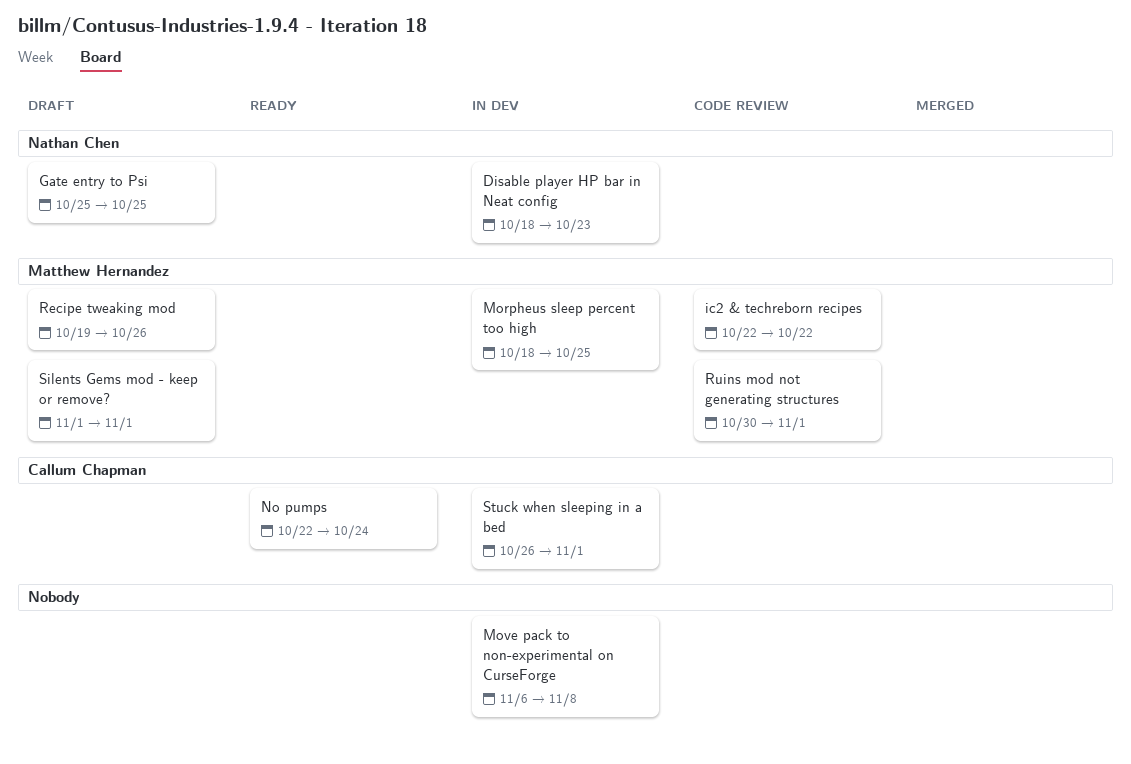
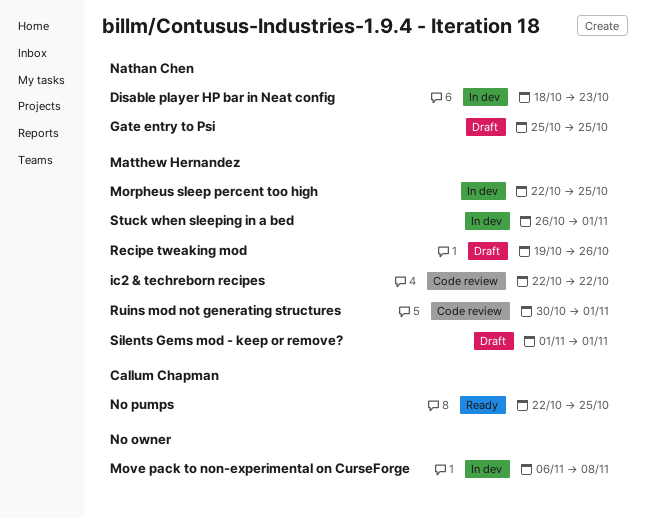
Morpheus sleep percent too high, start: Oct 18 -> Oct 22
No pumps, due: Oct 24 -> Oct 25
Stuck when sleeping in a bed, owner: Callum Chapman -> Matthew Hernandez

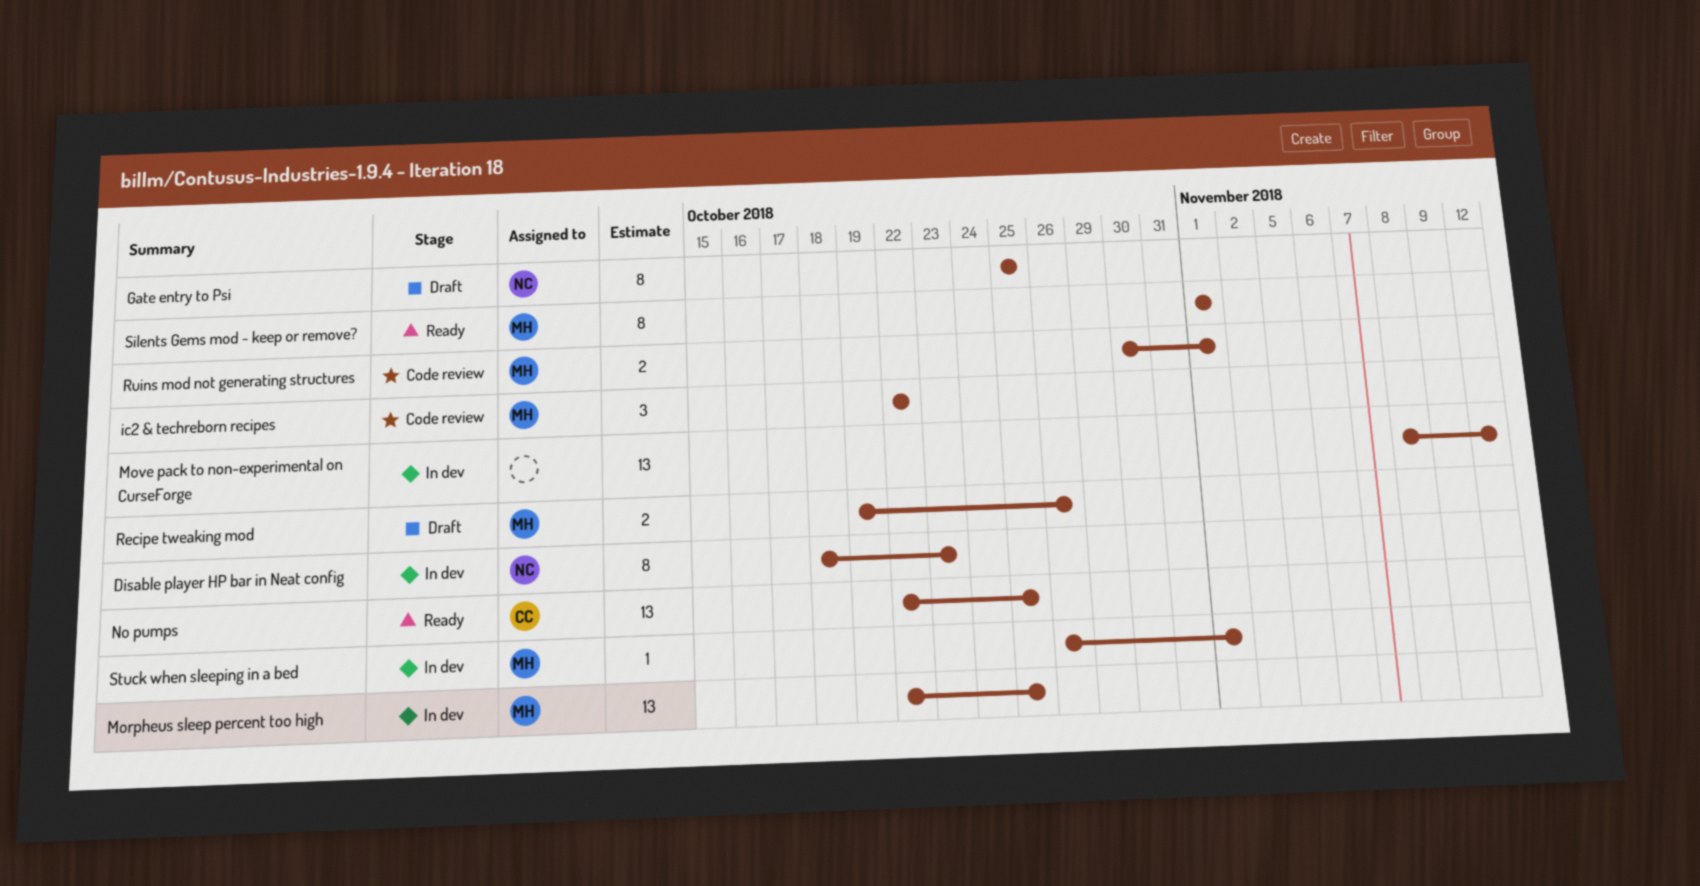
Move pack to non-experimental on CurseForge, start: Nov 6 -> Nov 8
Move pack to non-experimental on CurseForge, due: Nov 8 -> Nov 12
Silents Gems mod - keep or remove?, status: Draft -> Ready

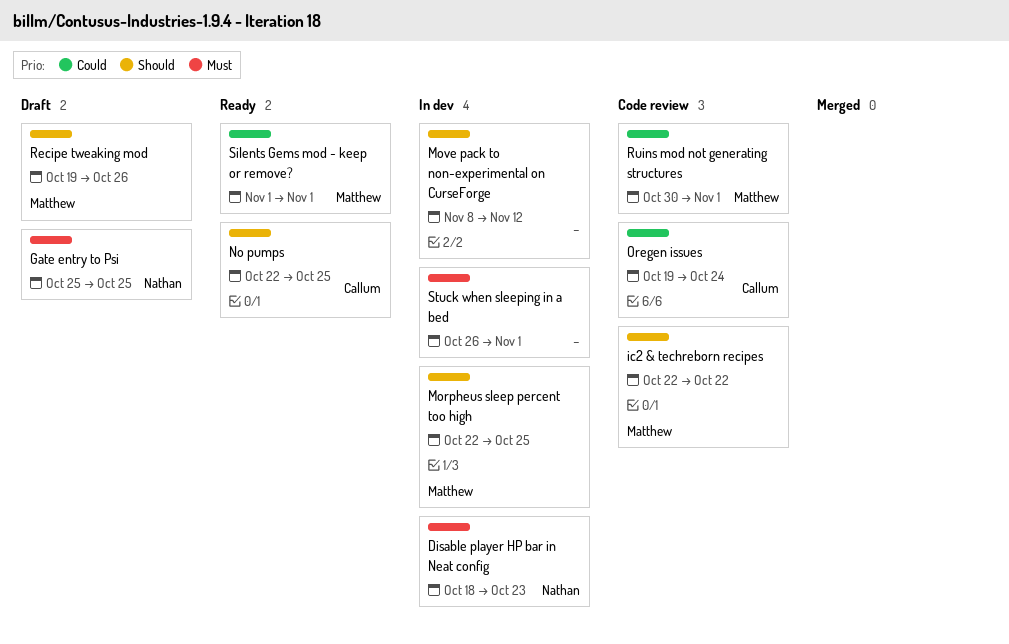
Oregen issues: none -> present
Stuck when sleeping in a bed, owner: Matthew -> none

